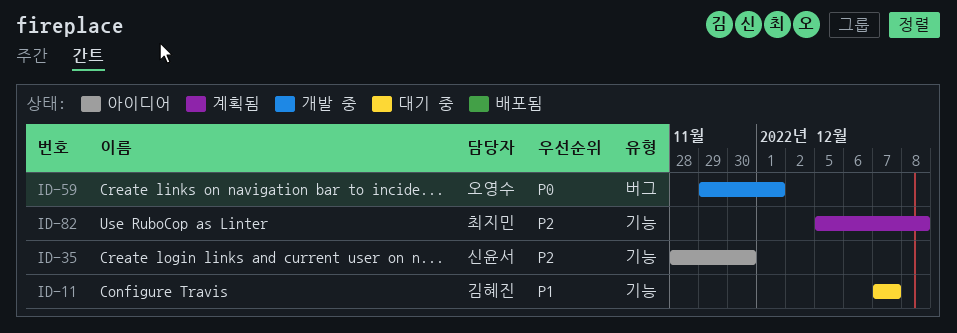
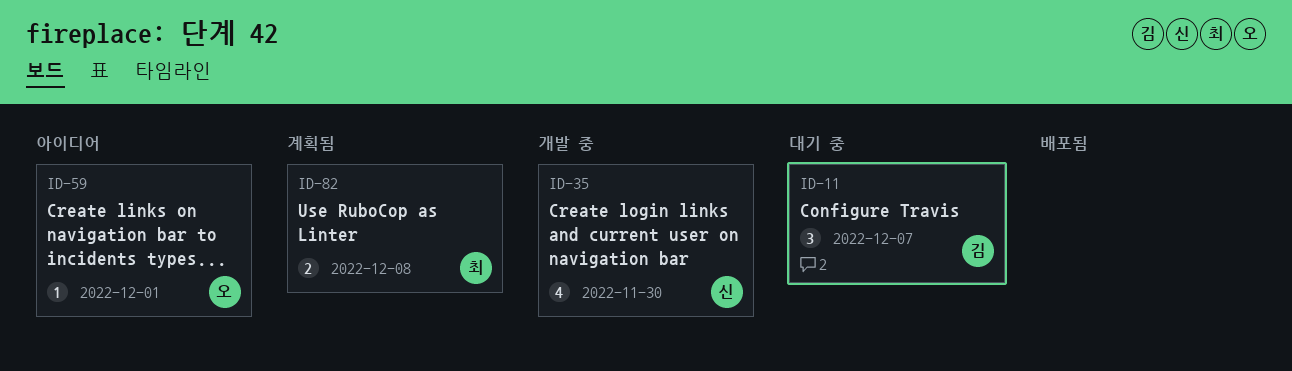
ID-35, status: 아이디어 -> 개발 중
ID-59, status: 개발 중 -> 아이디어

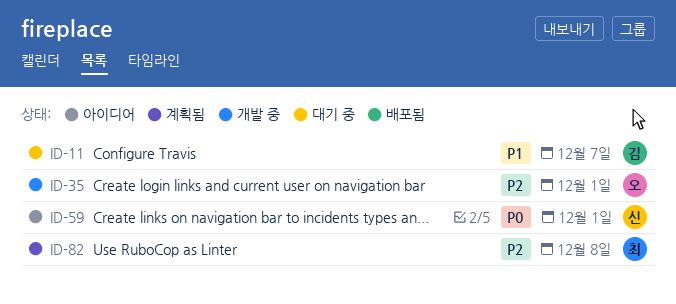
ID-35, owner: 신 -> 오
ID-35, due: Nov 30 -> Dec 1
ID-59, owner: 오 -> 신

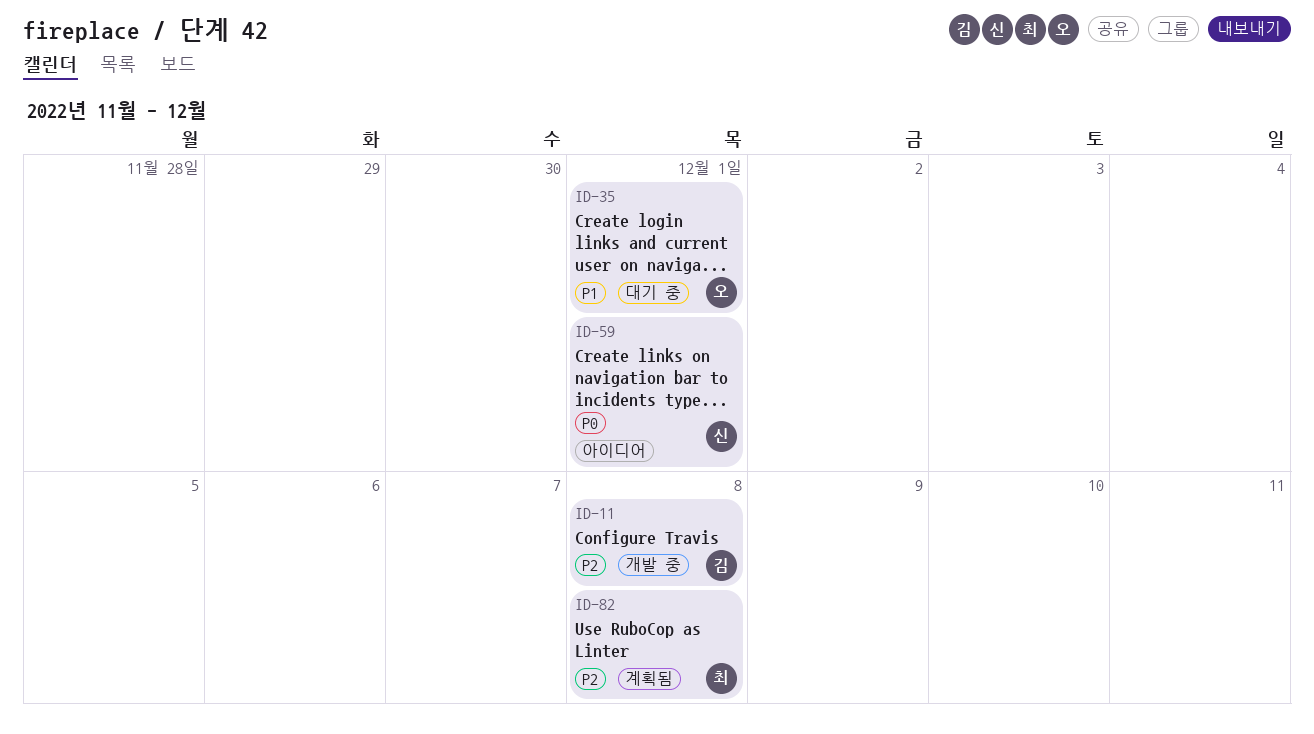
ID-11, status: 대기 중 -> 개발 중
ID-11, priority: P1 -> P2
ID-11, due: Dec 7 -> Dec 8
ID-35, status: 개발 중 -> 대기 중
ID-35, priority: P2 -> P1

